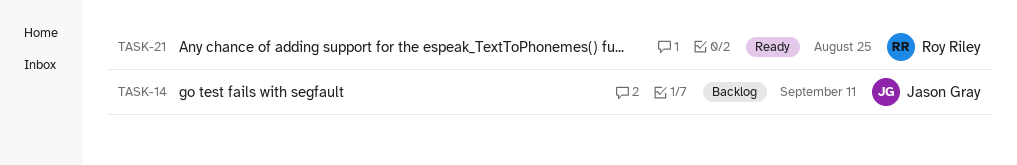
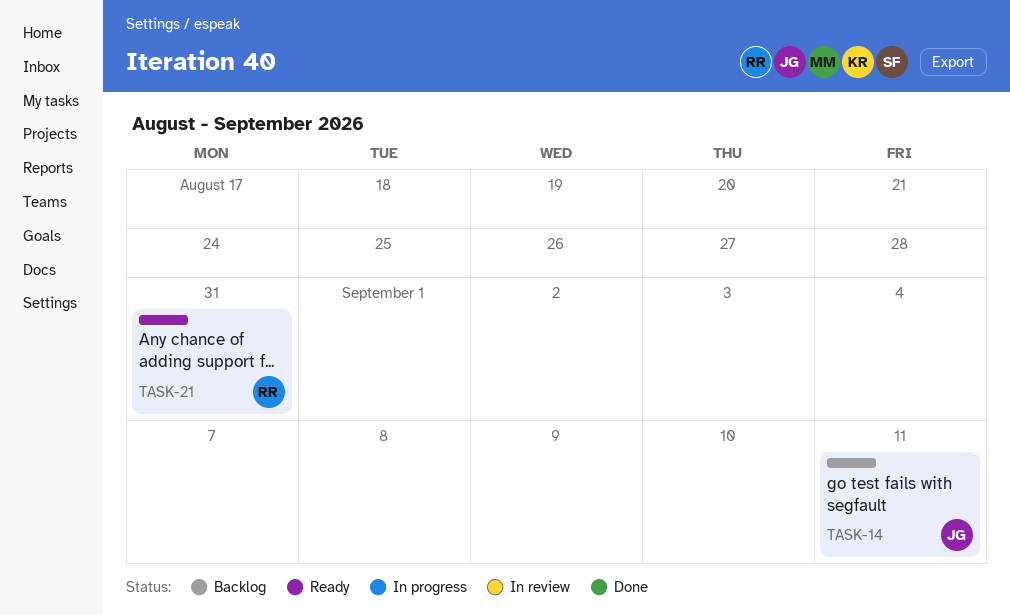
TASK-21, due: Aug 25 -> Aug 31

